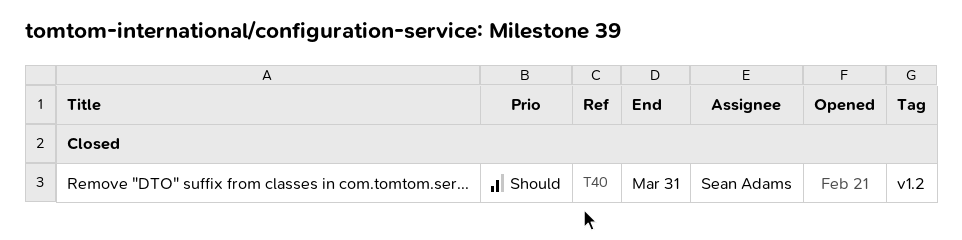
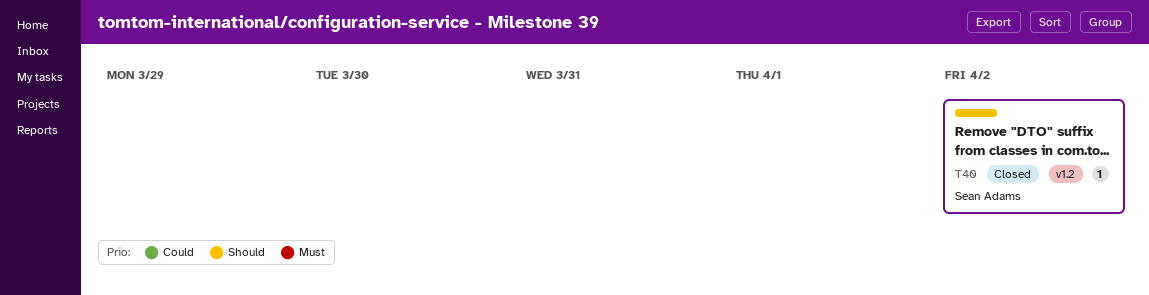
T40, due: Mar 31 -> Apr 2

